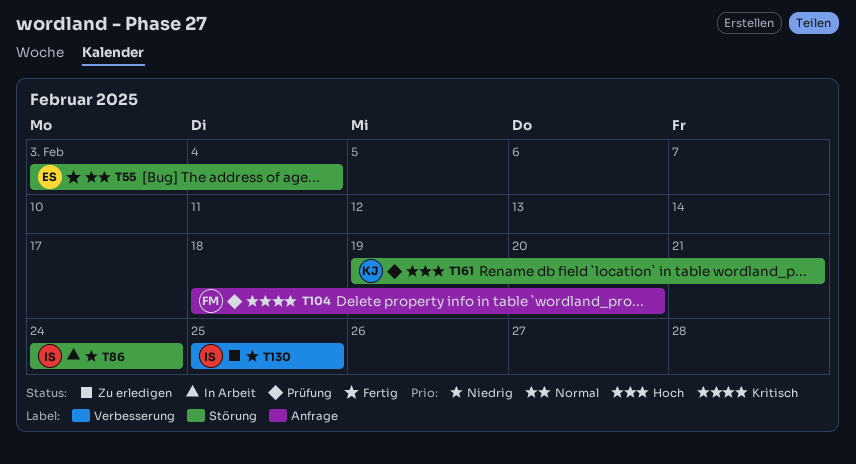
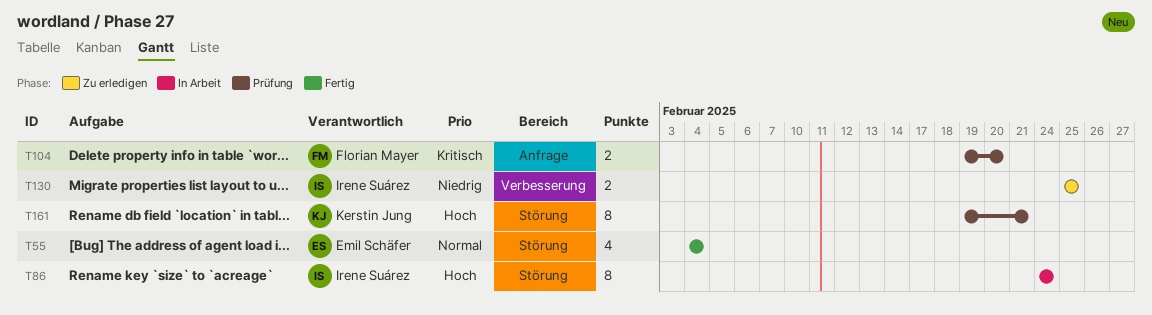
T55, start: Feb 3 -> Feb 4
T86, priority: Niedrig -> Hoch
T104, start: Feb 18 -> Feb 19

